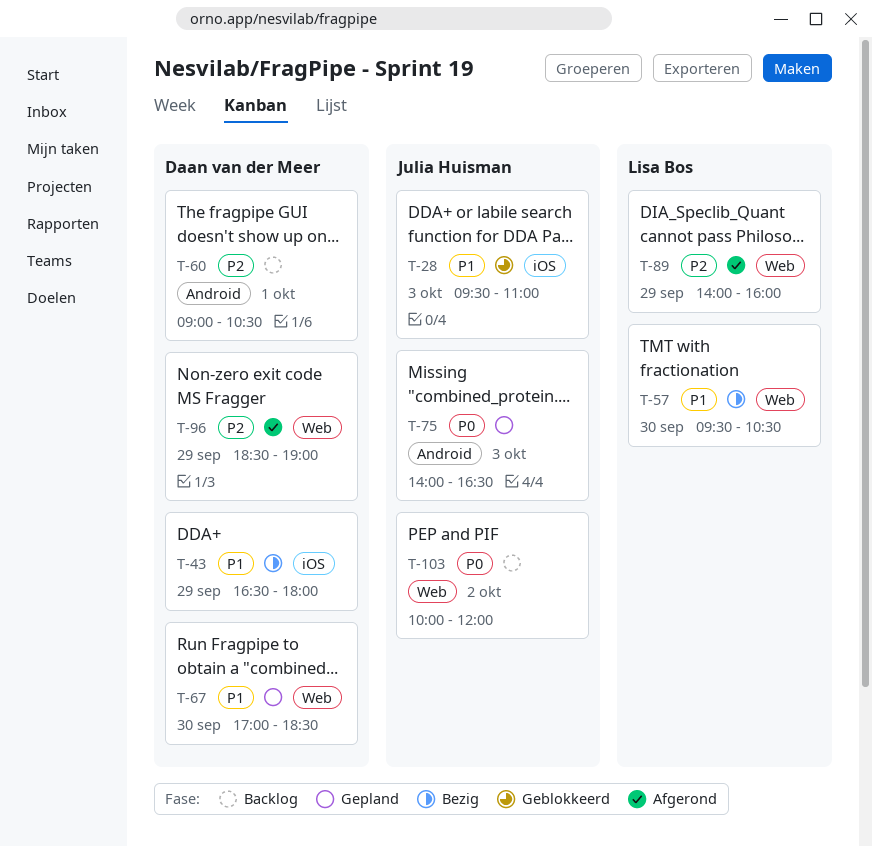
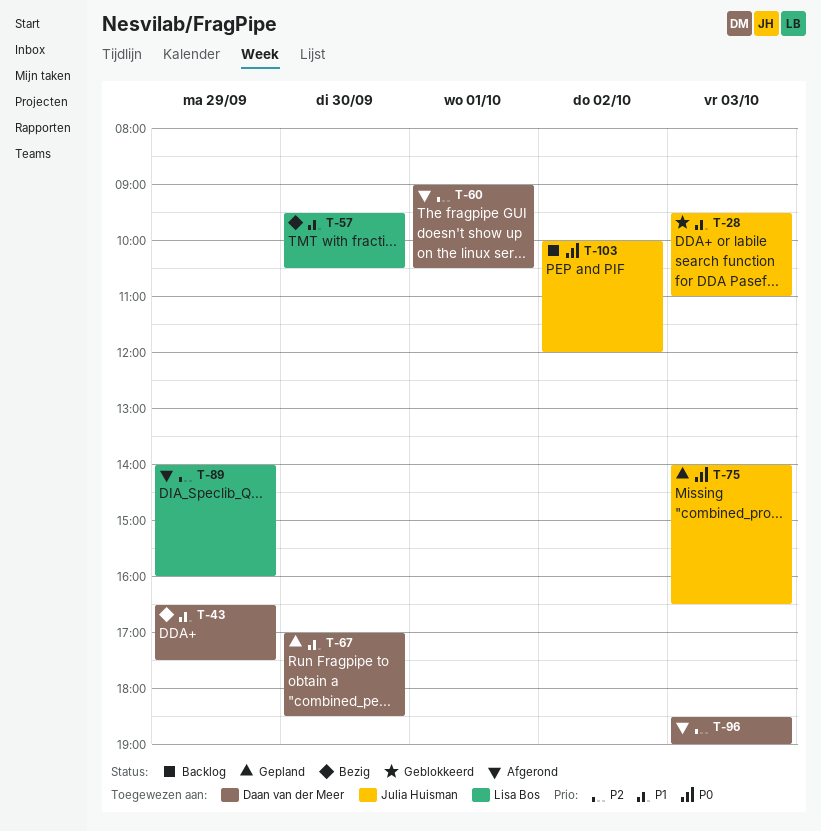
T-43, ends: 18:00 -> 17:30
T-60, status: Backlog -> Afgerond
T-96, day: Sep 29 -> Oct 3

